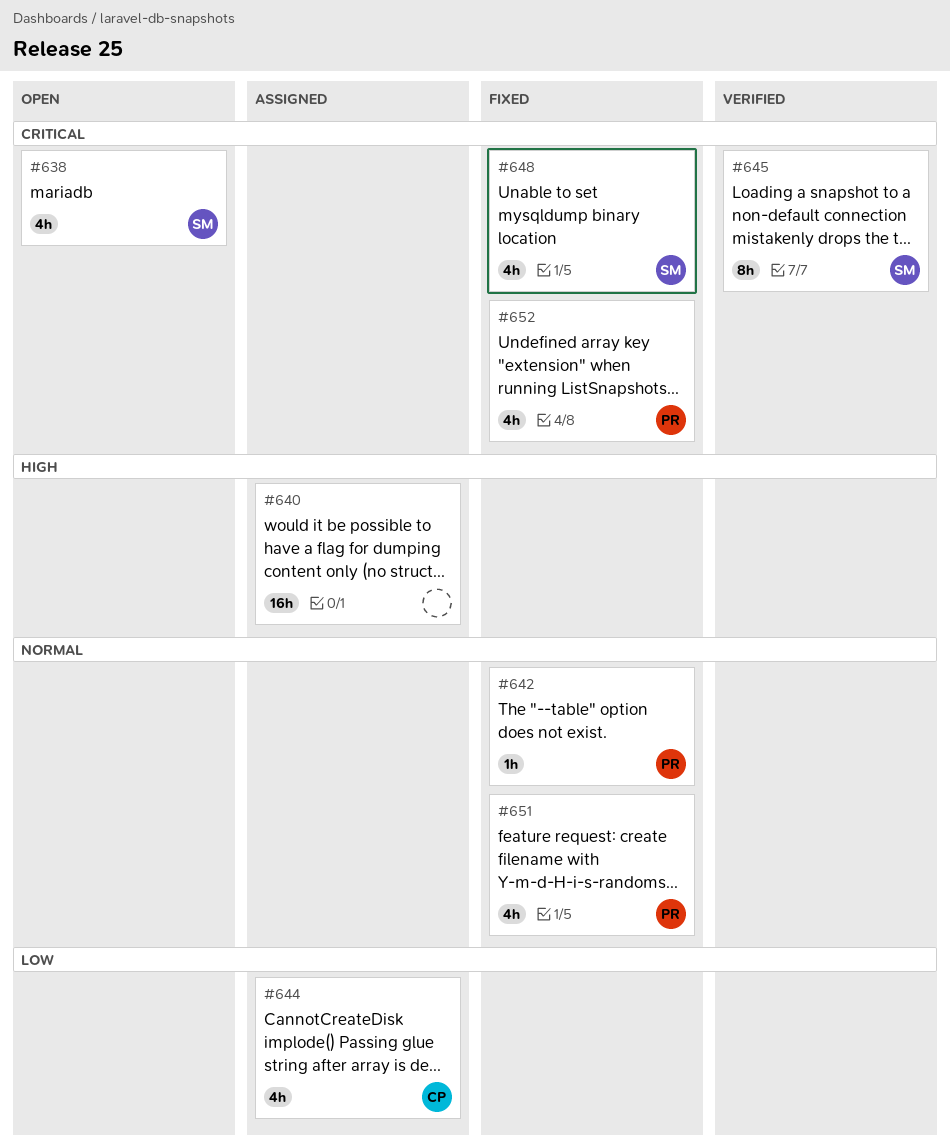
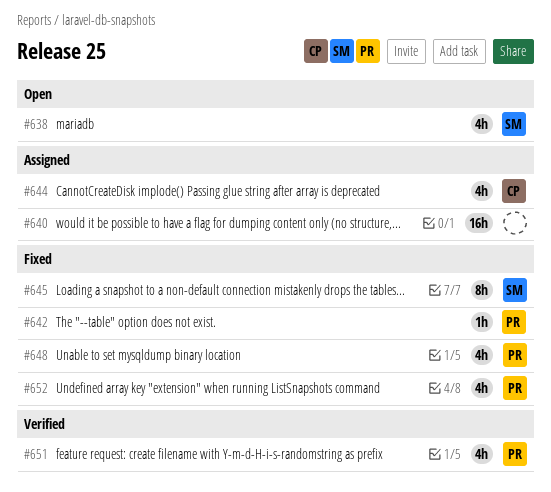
#645, status: Verified -> Fixed
#648, owner: SM -> PR
#651, status: Fixed -> Verified

